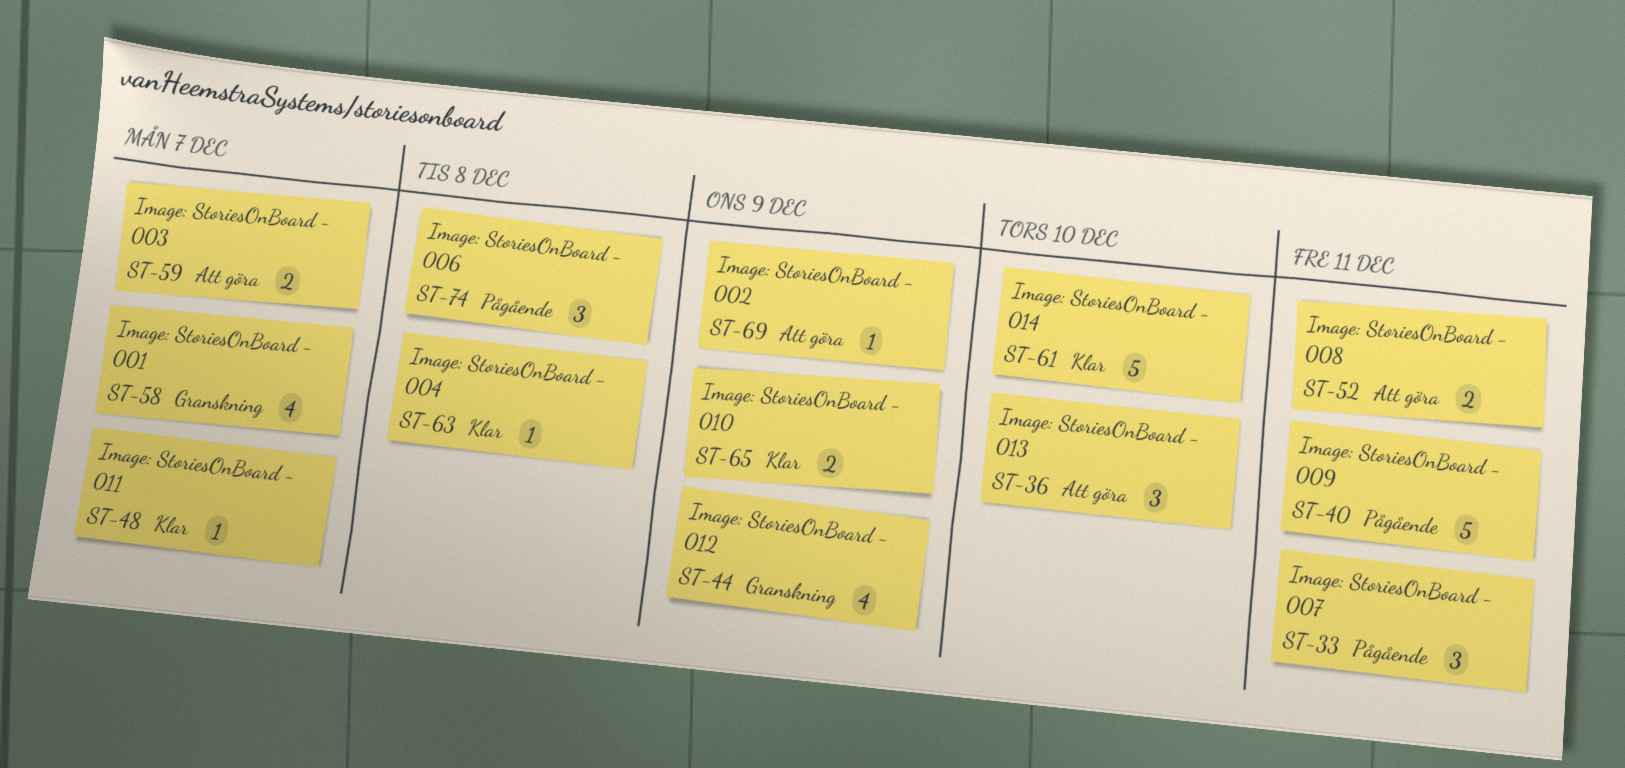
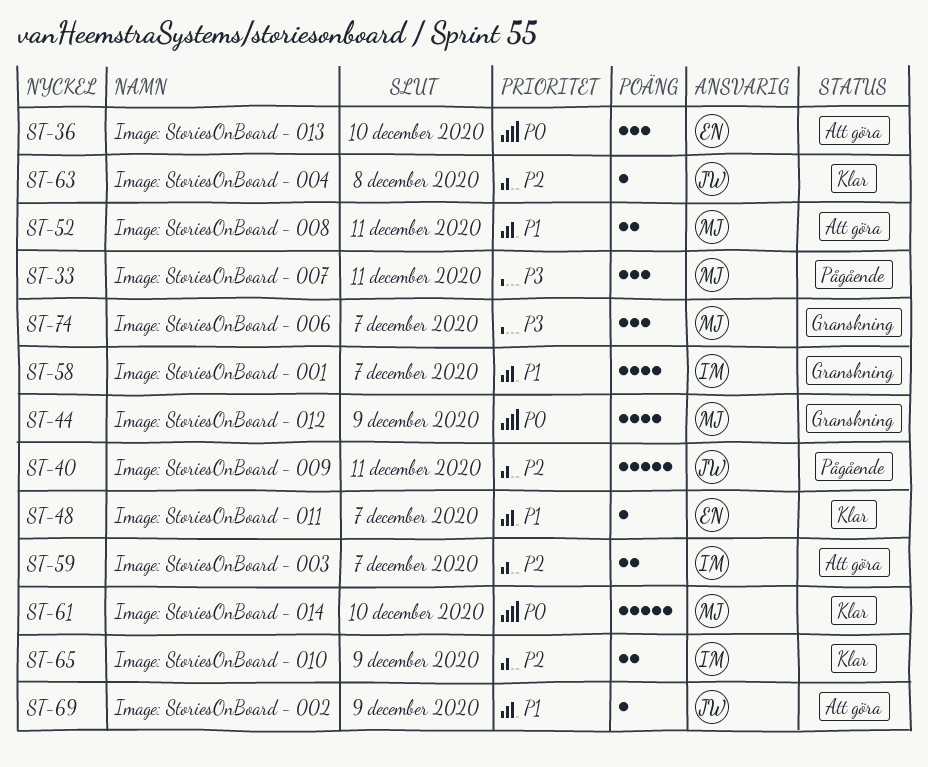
ST-74, status: Pågående -> Granskning
ST-74, due: Dec 8 -> Dec 7

